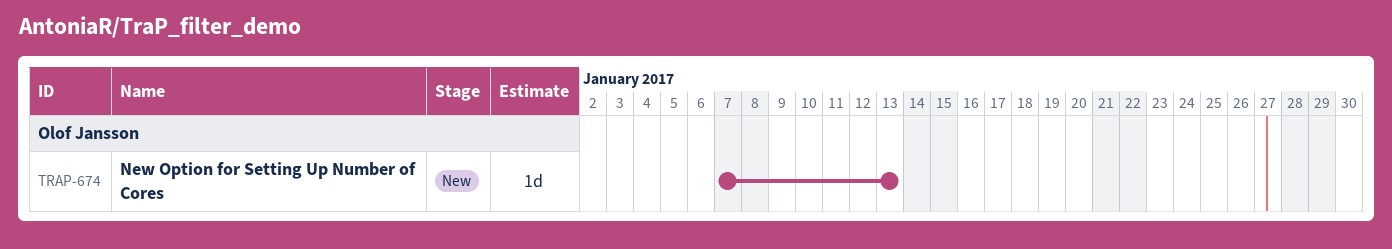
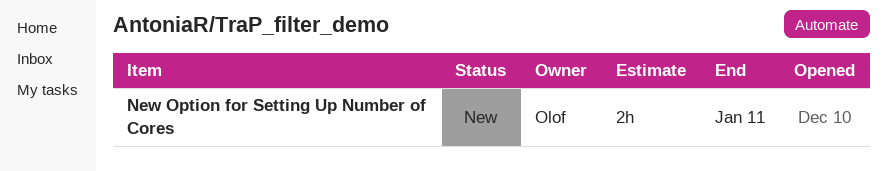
New Option for Setting Up Number of Cores, estimate: 1d -> 2h
New Option for Setting Up Number of Cores, due: Jan 13 -> Jan 11

